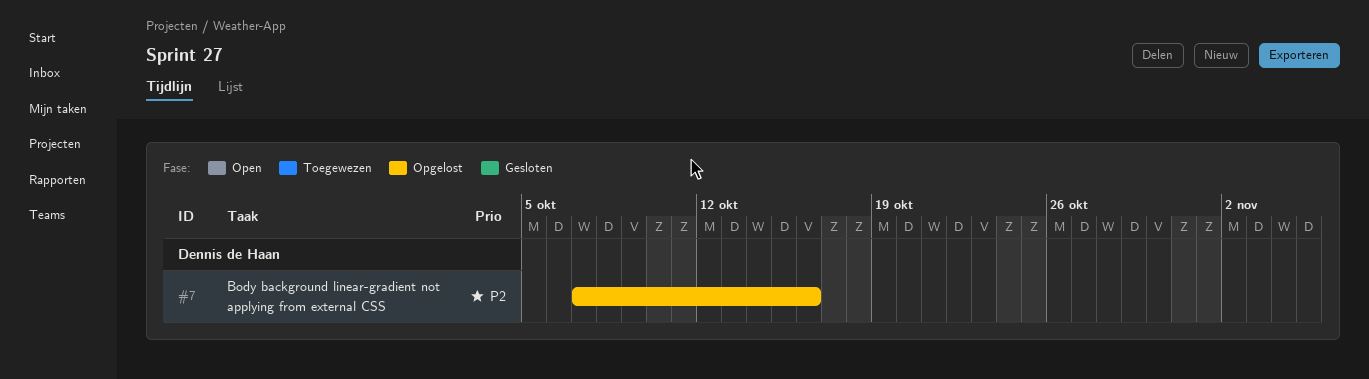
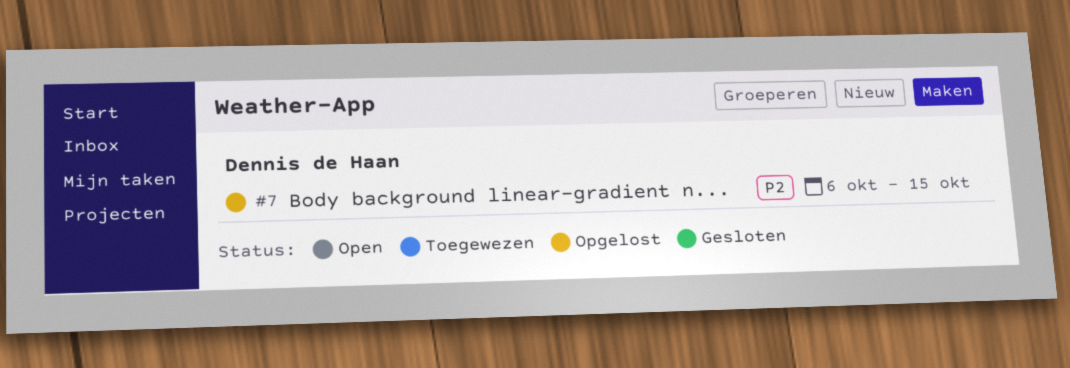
#7, start: Oct 7 -> Oct 6
#7, due: Oct 16 -> Oct 15

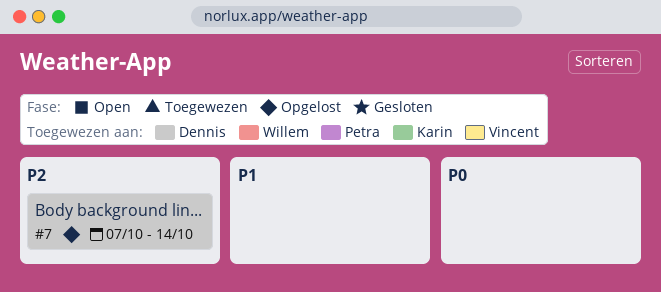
#7, start: Oct 6 -> Oct 7
#7, due: Oct 15 -> Oct 14

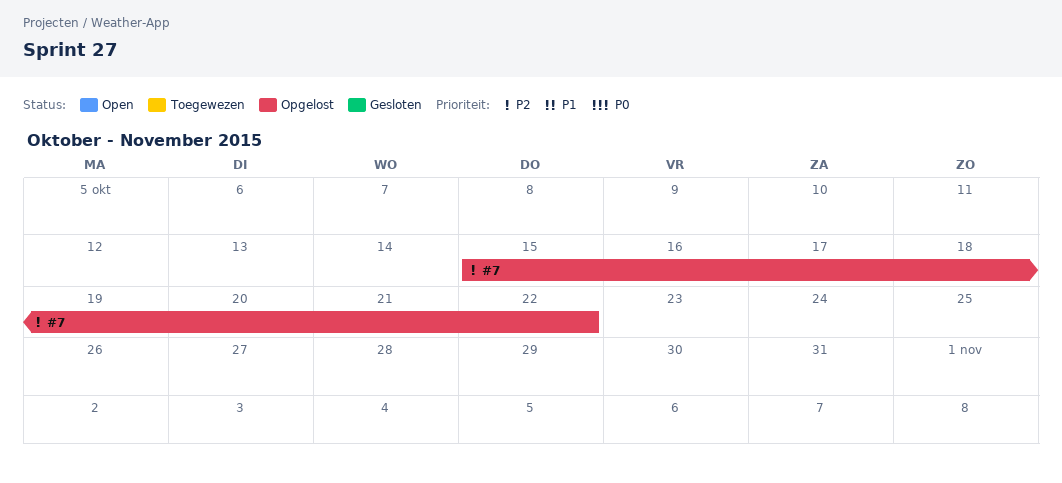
#7, start: Oct 7 -> Oct 15
#7, due: Oct 14 -> Oct 22

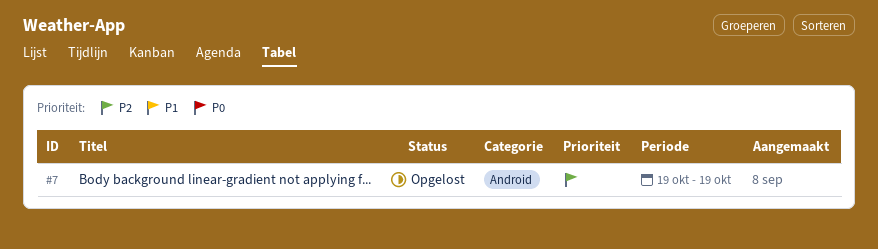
#7, start: Oct 15 -> Oct 19
#7, due: Oct 22 -> Oct 19

